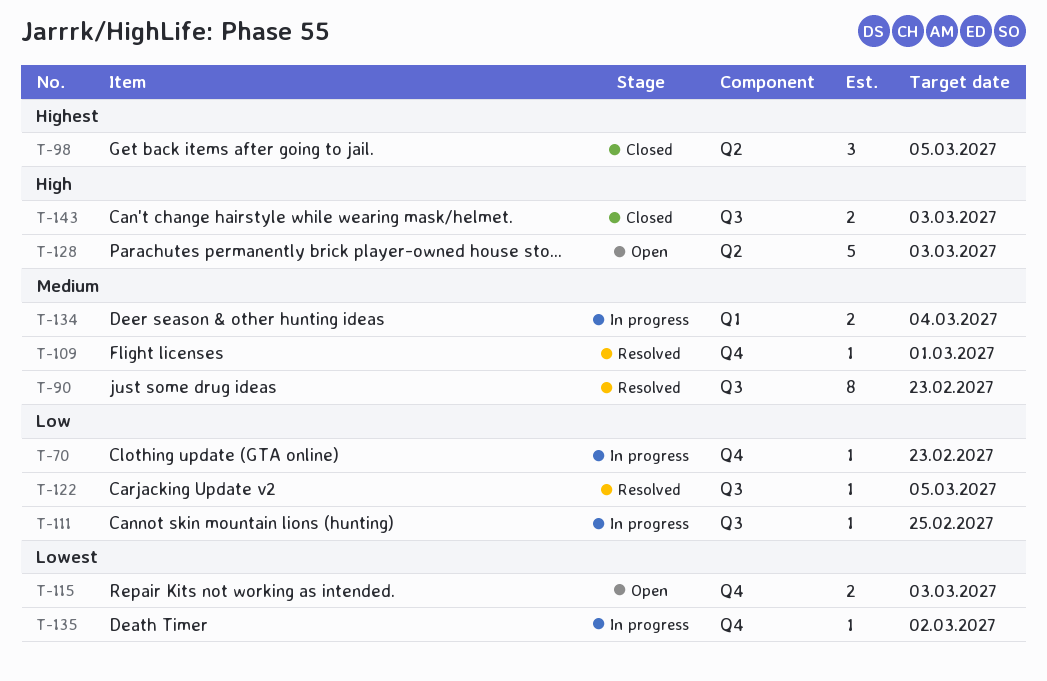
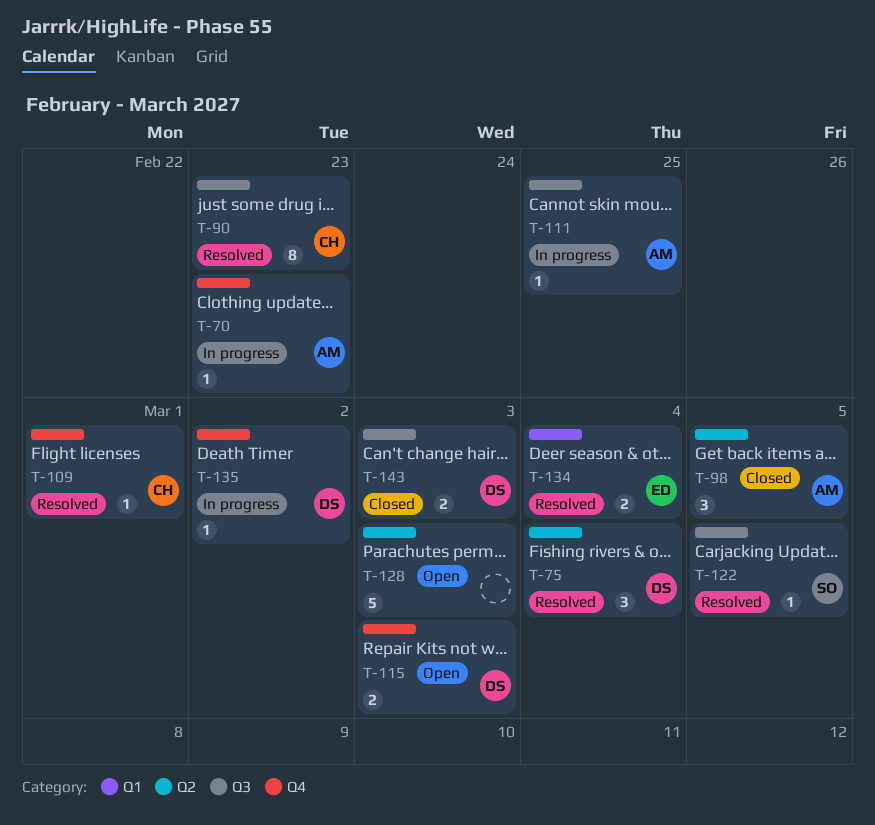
T-75: none -> present
T-134, status: In progress -> Resolved

